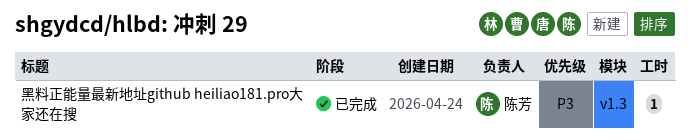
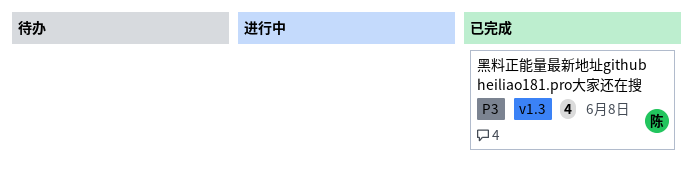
黑料正能量最新地址github heiliao181.pro大家还在搜, estimate: 1 -> 4

